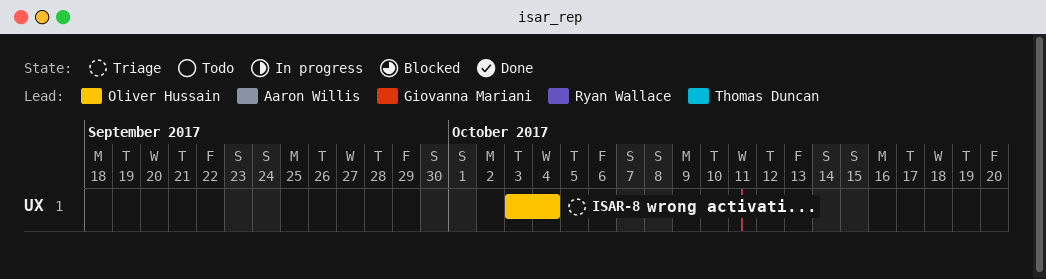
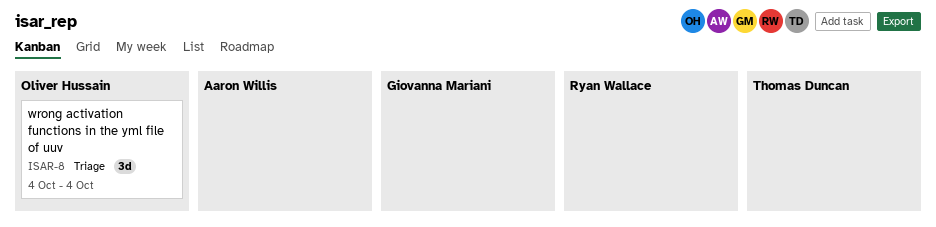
ISAR-8, start: Oct 3 -> Oct 4

